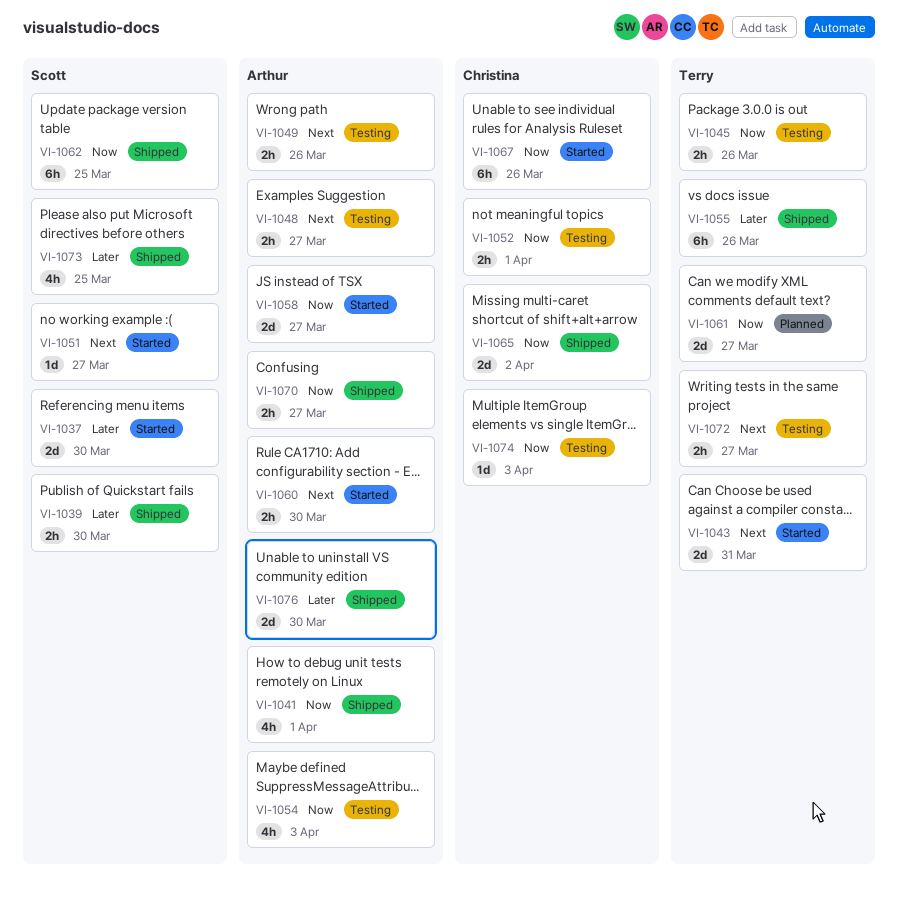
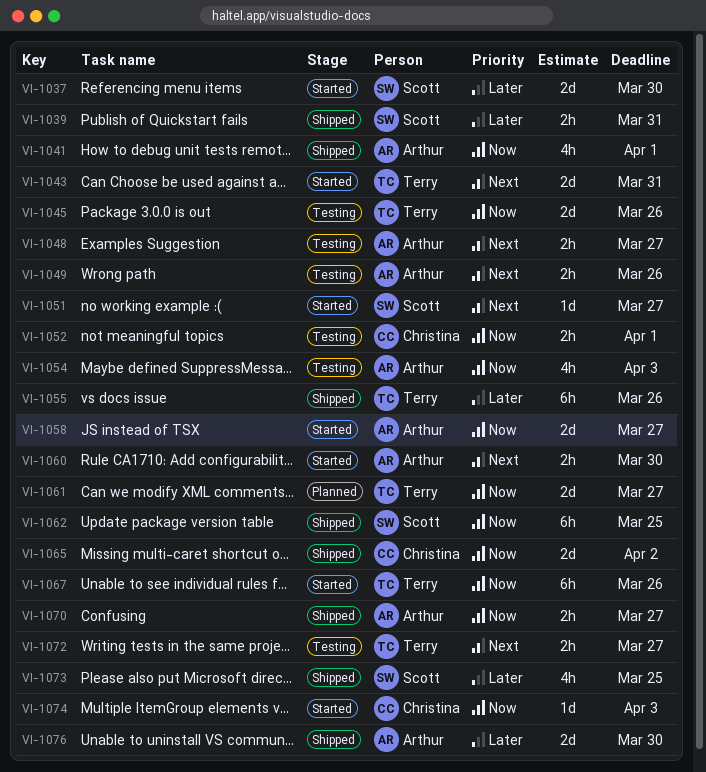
VI-1039, due: Mar 30 -> Mar 31
VI-1045, estimate: 2h -> 2d
VI-1067, owner: Christina -> Terry
VI-1074, status: Testing -> Started

